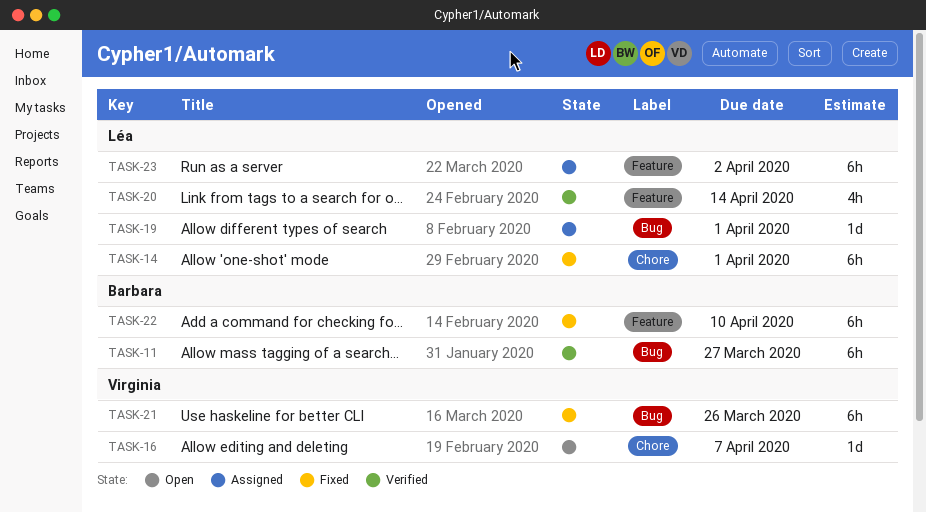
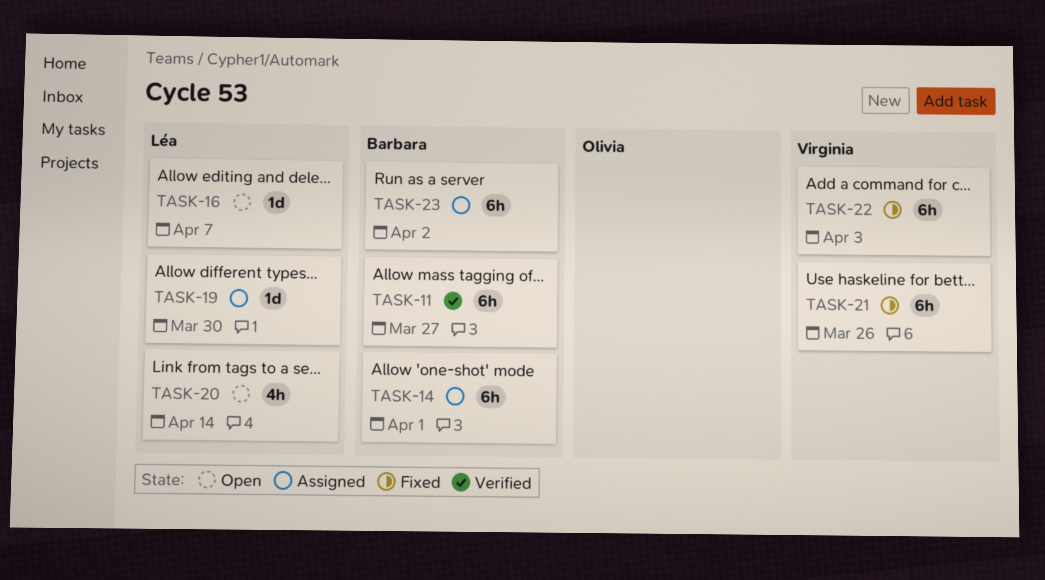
TASK-14, status: Fixed -> Assigned
TASK-14, owner: Léa -> Barbara
TASK-16, owner: Virginia -> Léa
TASK-19, due: Apr 1 -> Mar 30
TASK-20, status: Verified -> Open
TASK-22, owner: Barbara -> Virginia
TASK-22, due: Apr 10 -> Apr 3
TASK-23, owner: Léa -> Barbara

